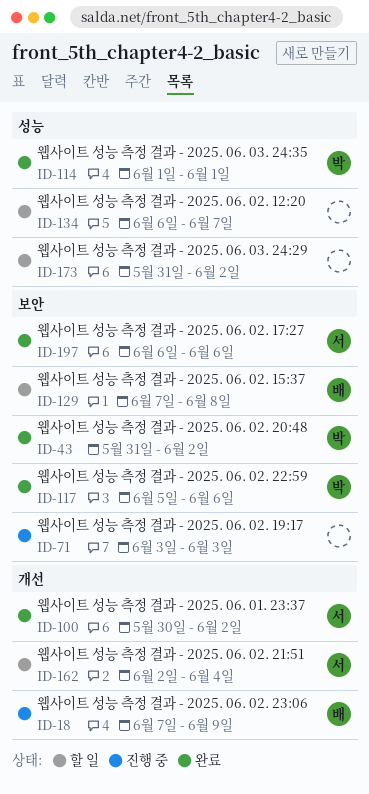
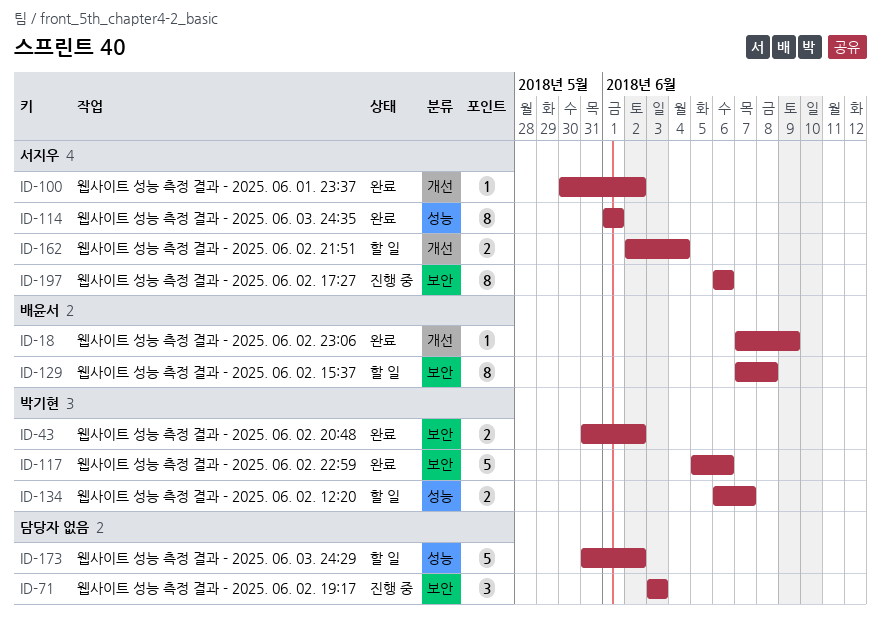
ID-18, status: 진행 중 -> 완료
ID-114, owner: 박기현 -> 서지우
ID-134, owner: none -> 박기현
ID-197, status: 완료 -> 진행 중

